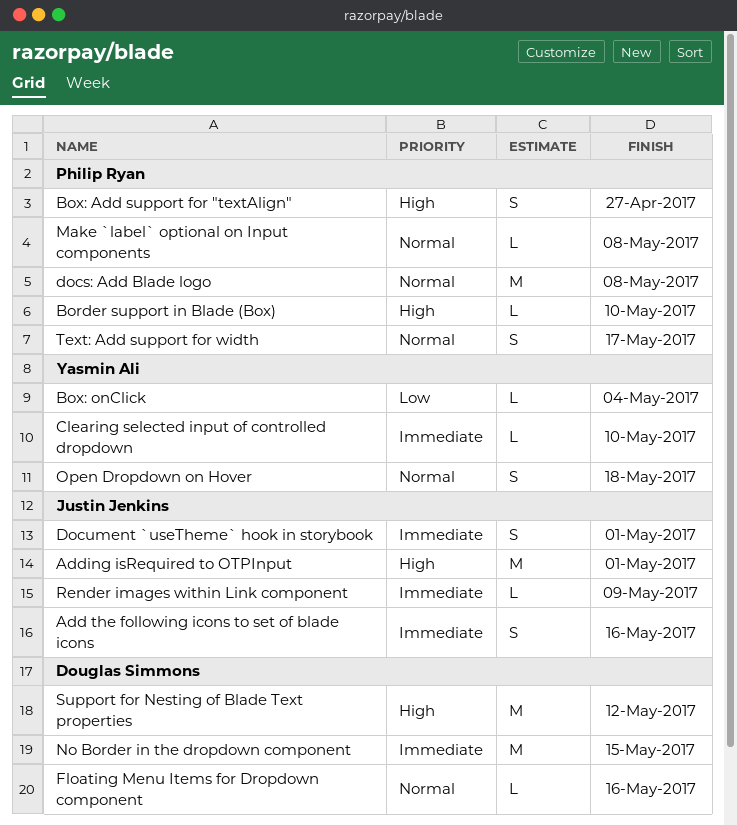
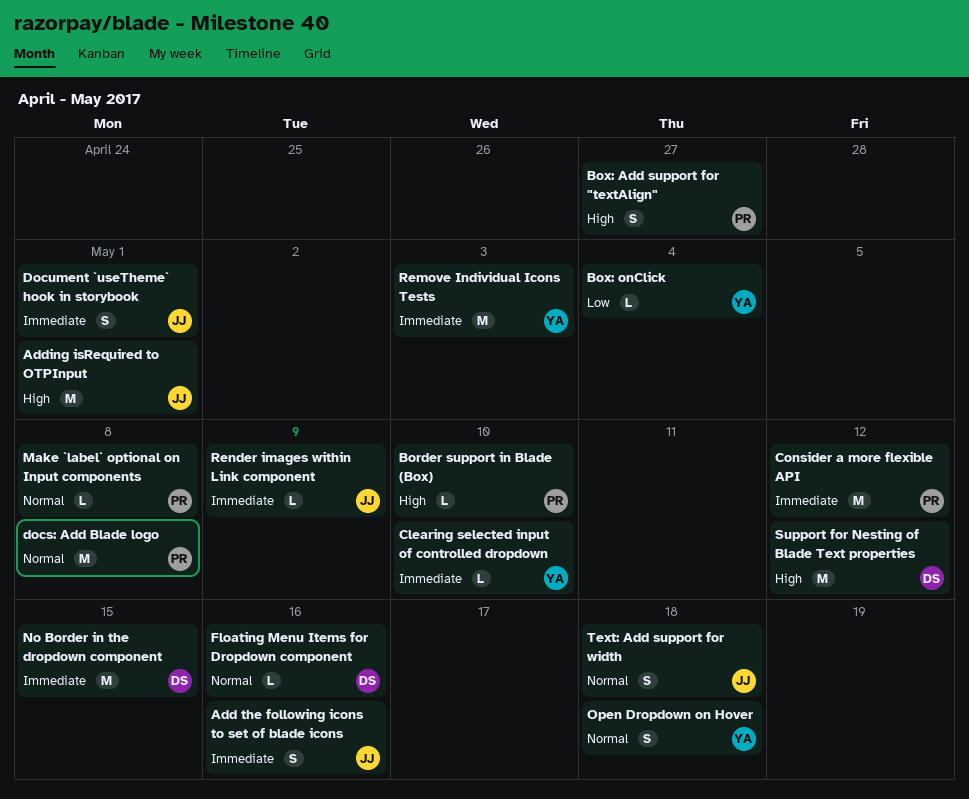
Consider a more flexible API: none -> present
Remove Individual Icons Tests: none -> present
Text: Add support for width, owner: Philip Ryan -> Justin Jenkins
Text: Add support for width, due: May 17 -> May 18

